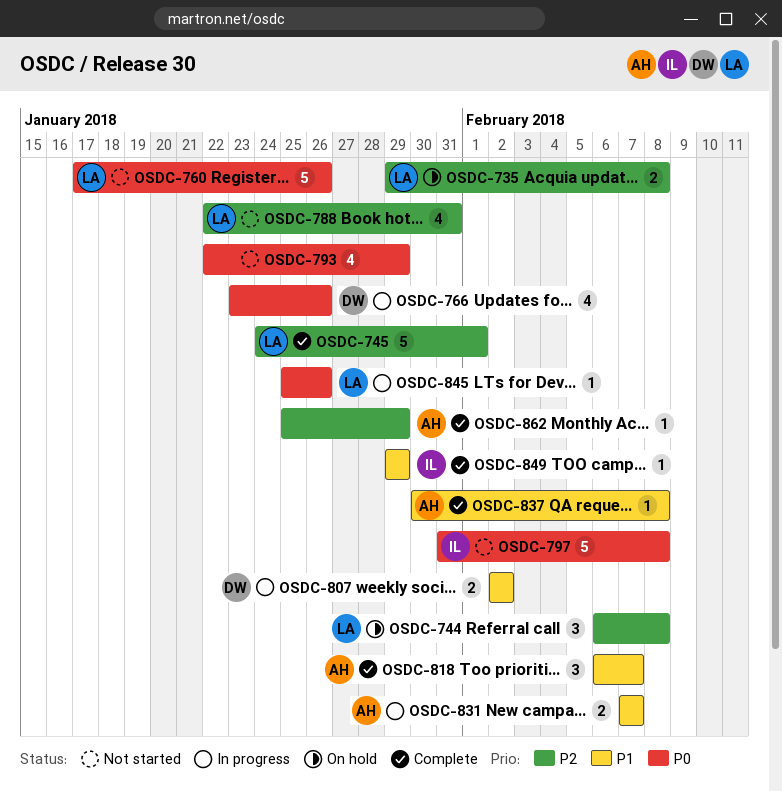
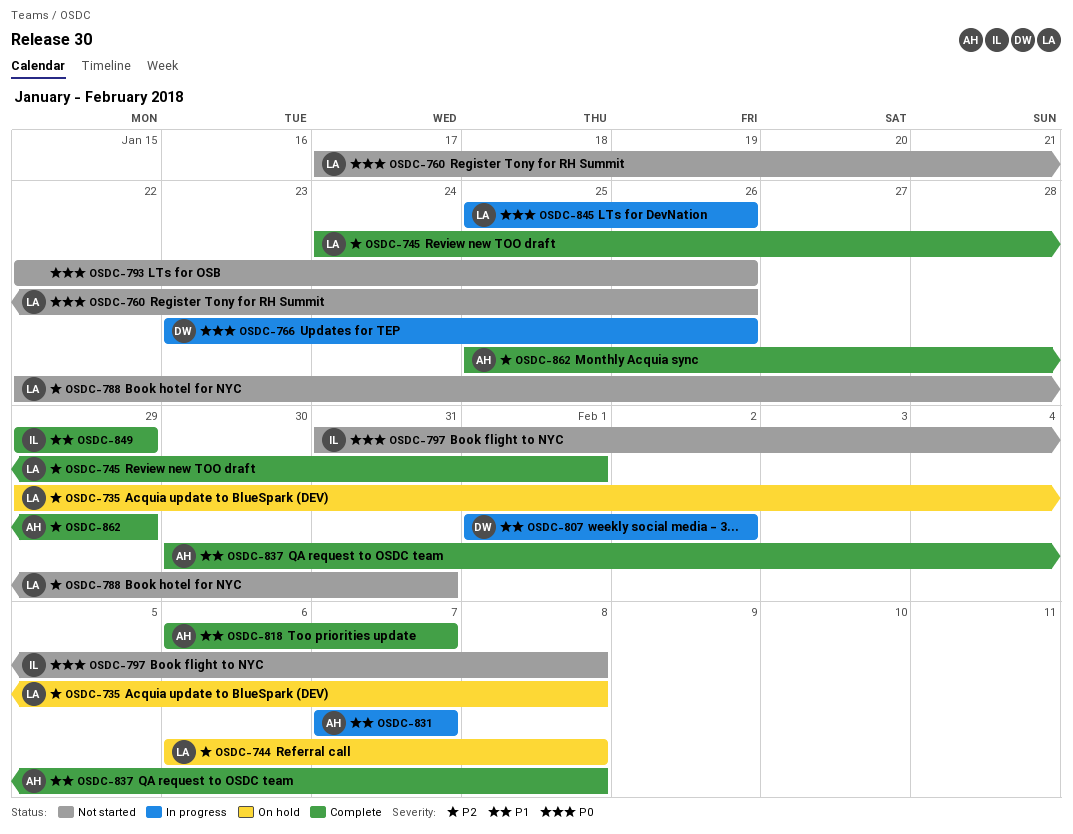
OSDC-793, due: Jan 29 -> Jan 26
OSDC-807, start: Feb 2 -> Feb 1

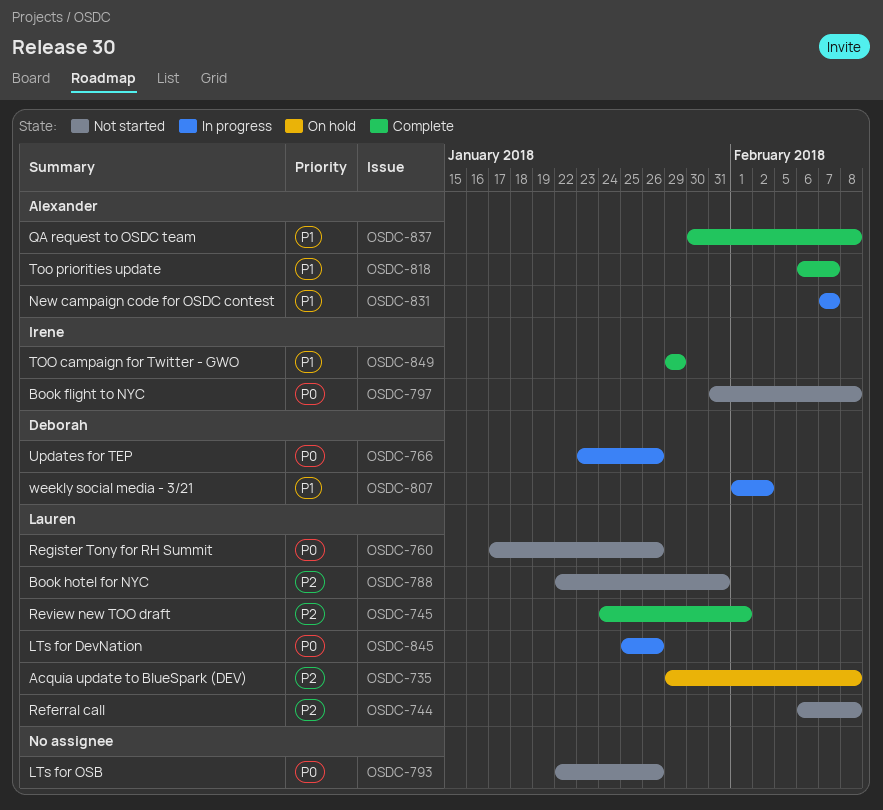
OSDC-744, status: On hold -> Not started
OSDC-862: present -> none

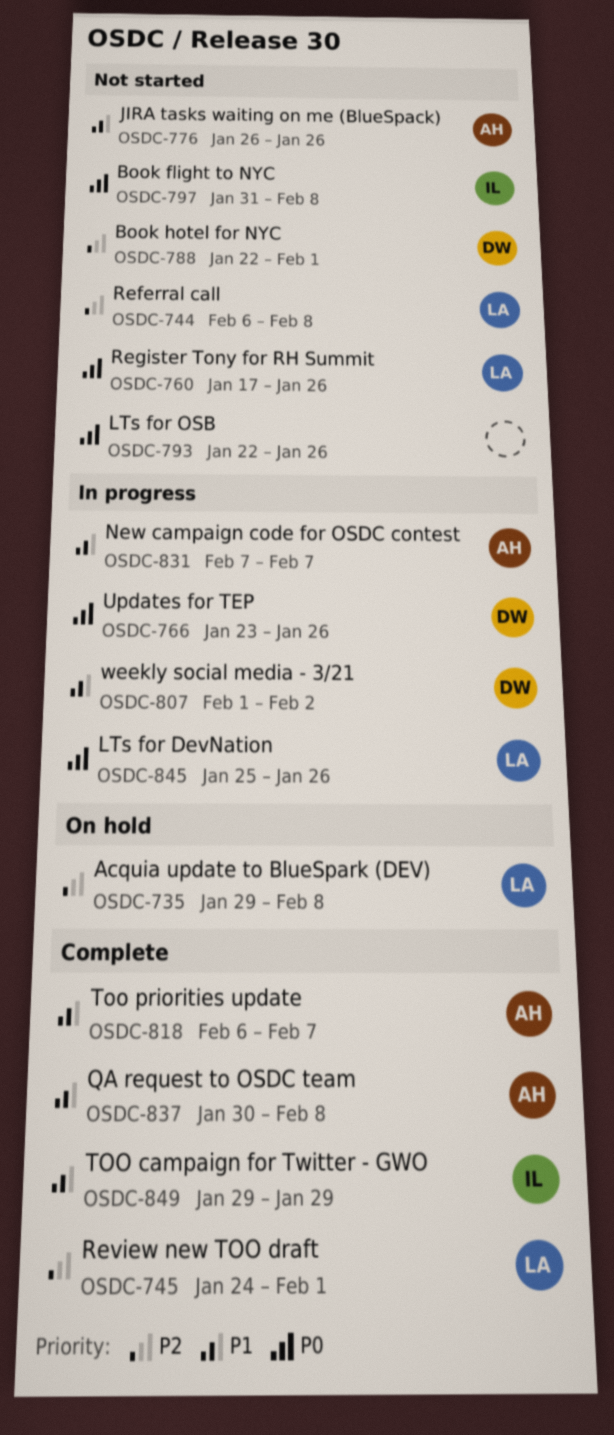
OSDC-776: none -> present
OSDC-788, owner: Lauren -> Deborah
OSDC-788, due: Jan 31 -> Feb 1

